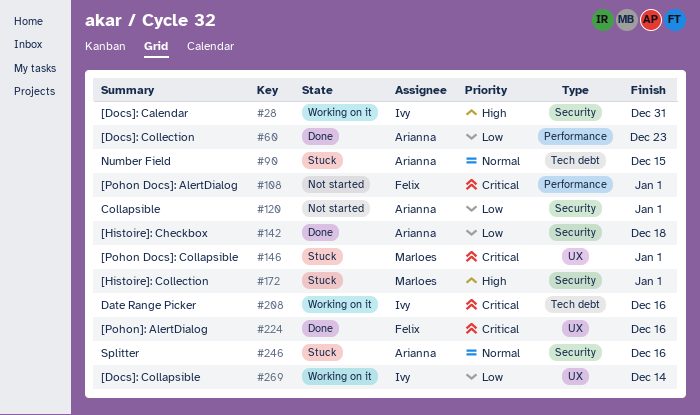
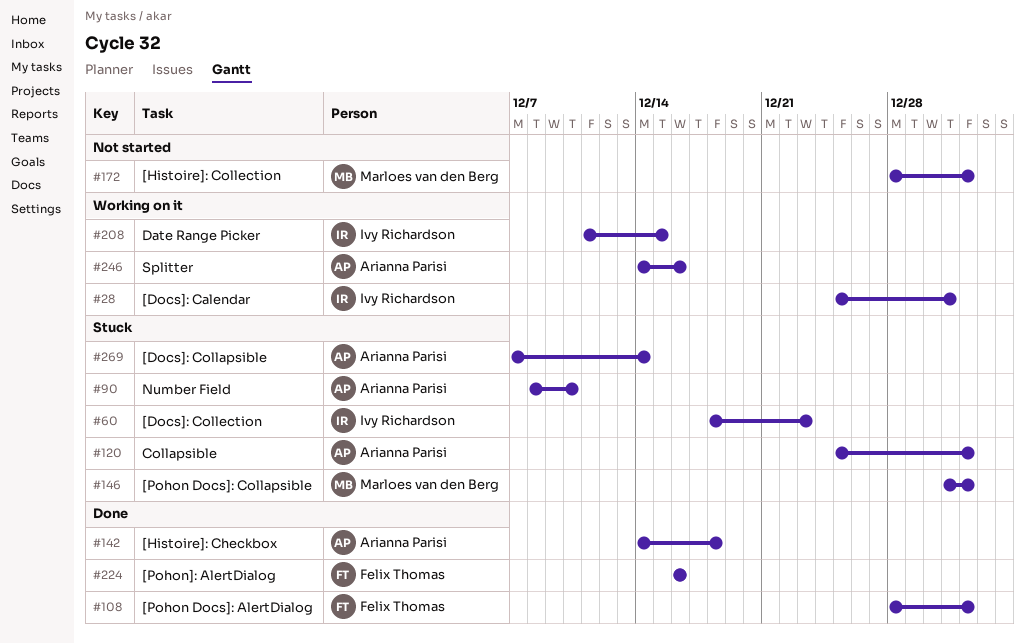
#60, status: Done -> Stuck
#60, owner: Arianna Parisi -> Ivy Richardson
#90, due: Dec 15 -> Dec 10
#108, status: Not started -> Done
#120, status: Not started -> Stuck
#172, status: Stuck -> Not started
#208, due: Dec 16 -> Dec 15
#246, status: Stuck -> Working on it
#269, status: Working on it -> Stuck
#269, owner: Ivy Richardson -> Arianna Parisi

